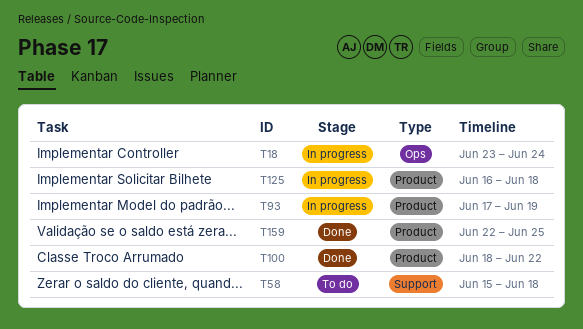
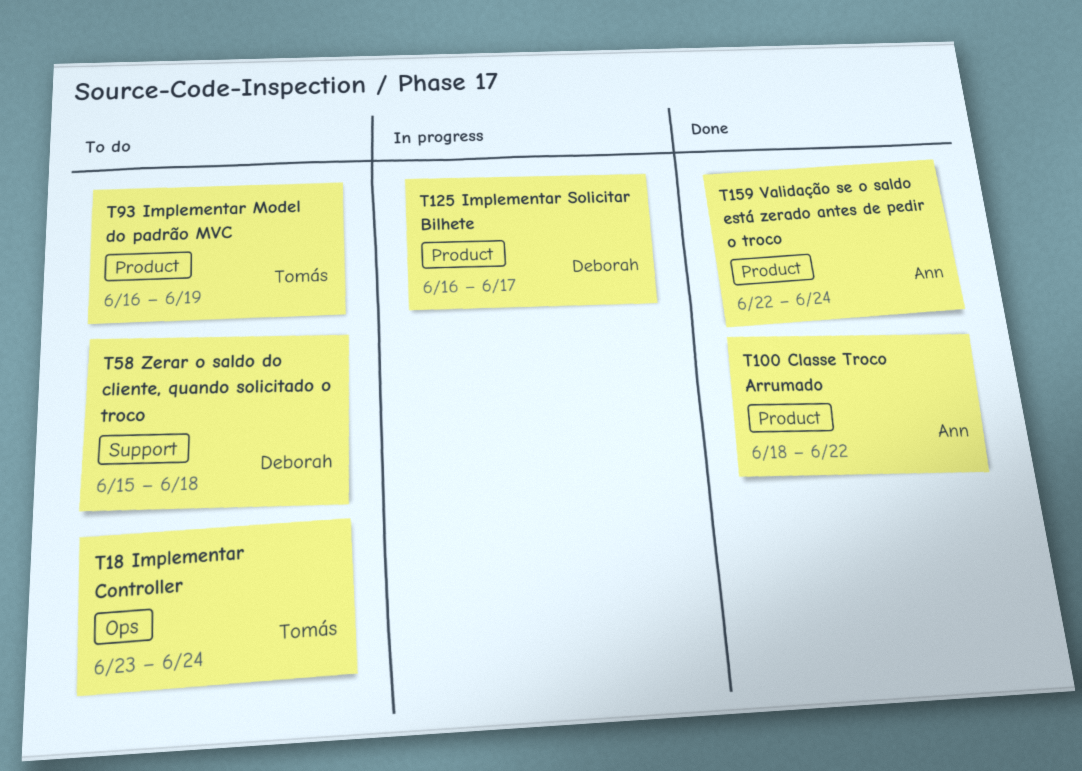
T18, status: In progress -> To do
T93, status: In progress -> To do
T93, start: Jun 17 -> Jun 16
T125, due: Jun 18 -> Jun 17
T159, due: Jun 25 -> Jun 24

